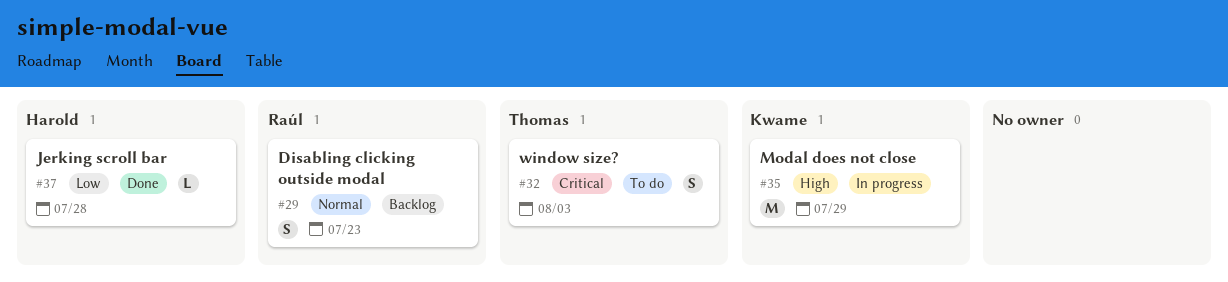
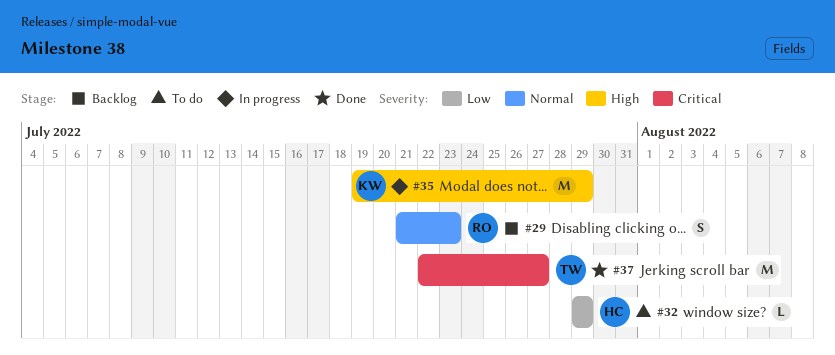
#32, owner: Thomas -> Harold
#32, priority: Critical -> Low
#32, estimate: S -> L
#32, due: Aug 3 -> Jul 29
#37, owner: Harold -> Thomas
#37, priority: Low -> Critical
#37, estimate: L -> M
#37, due: Jul 28 -> Jul 27

